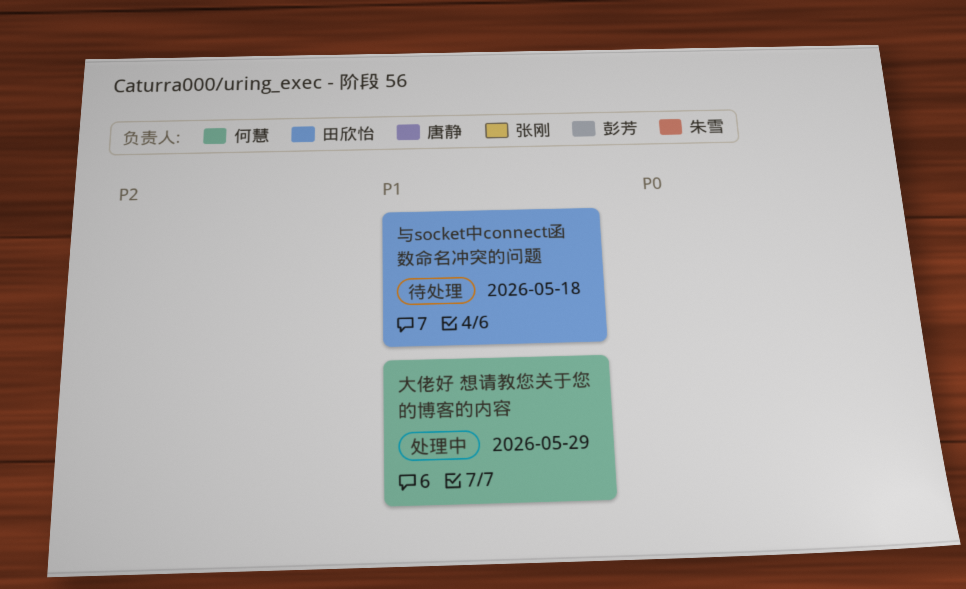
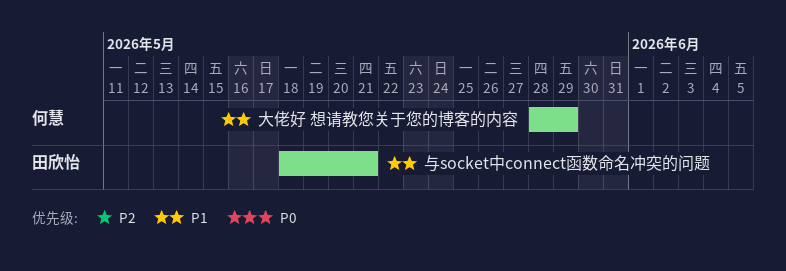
与socket中connect函数命名冲突的问题, due: May 18 -> May 21

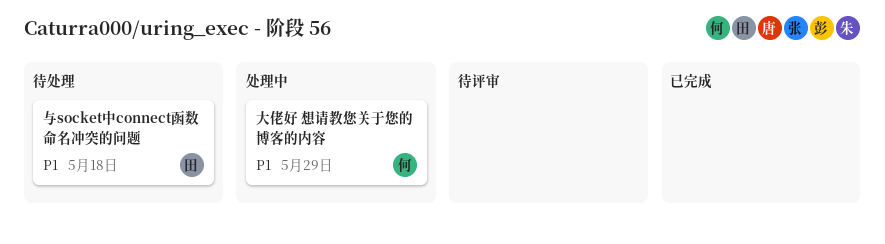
与socket中connect函数命名冲突的问题, due: May 21 -> May 18

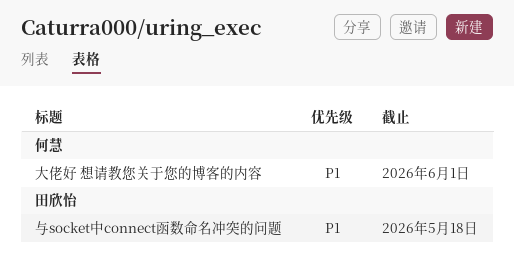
大佬好 想请教您关于您的博客的内容, due: May 29 -> Jun 1

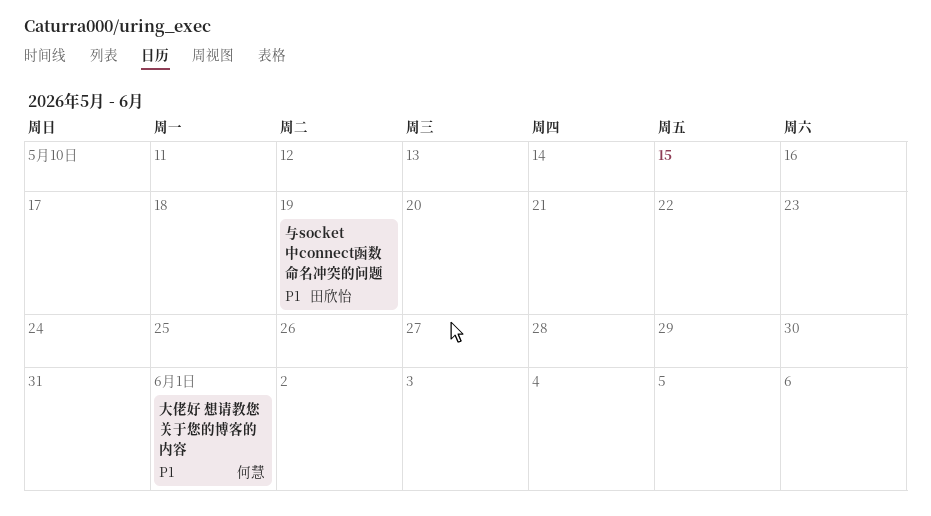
与socket中connect函数命名冲突的问题, due: May 18 -> May 19

